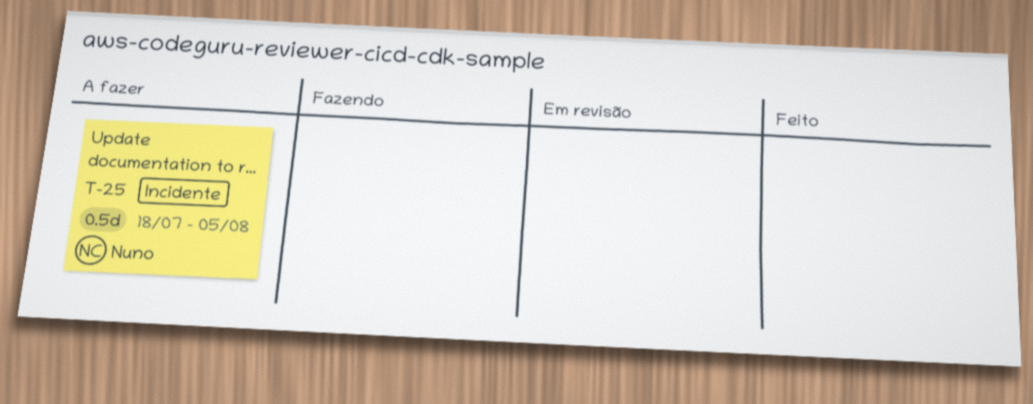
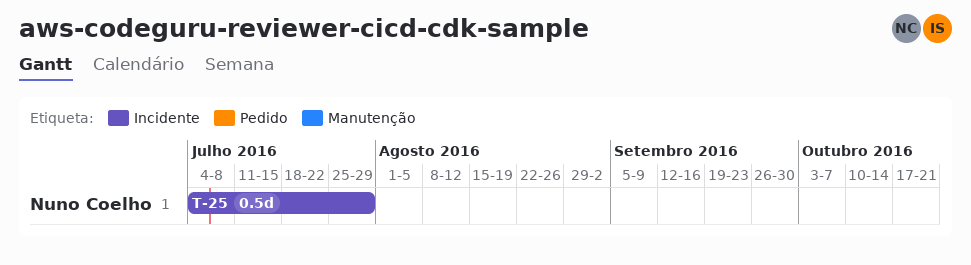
T-25, start: Jul 18 -> Jul 4
T-25, due: Aug 5 -> Jul 29

